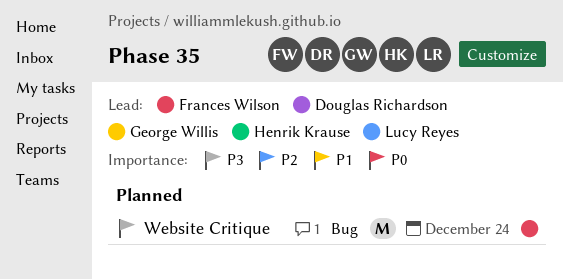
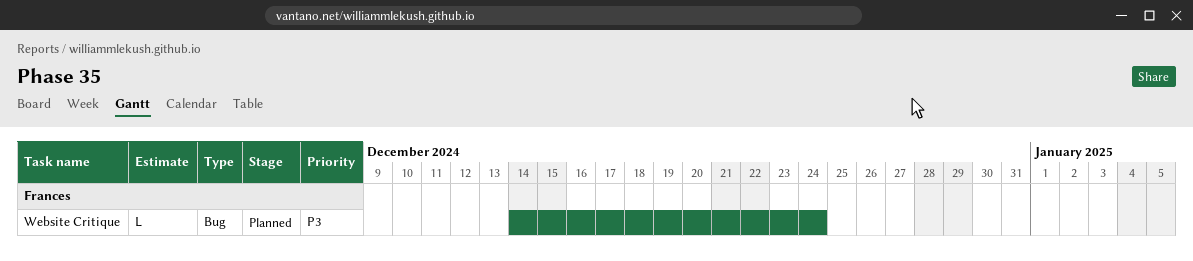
Website Critique, estimate: M -> L

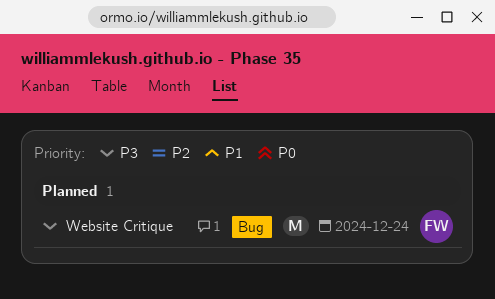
Website Critique, estimate: L -> M

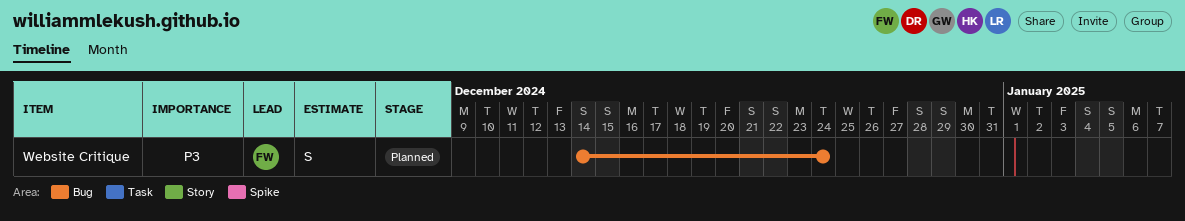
Website Critique, estimate: M -> S

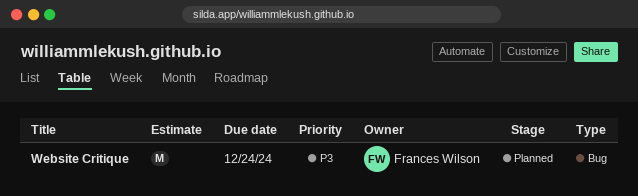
Website Critique, estimate: S -> M

